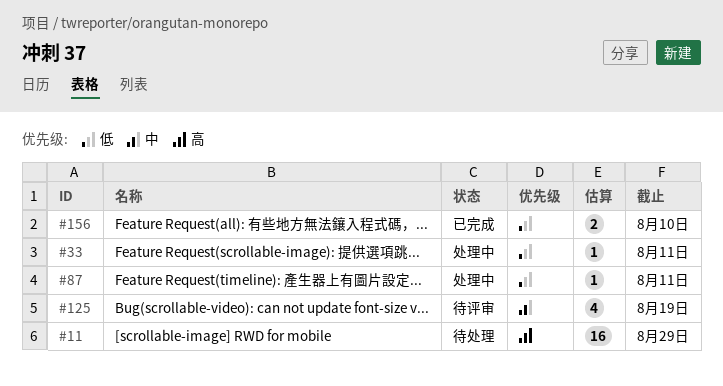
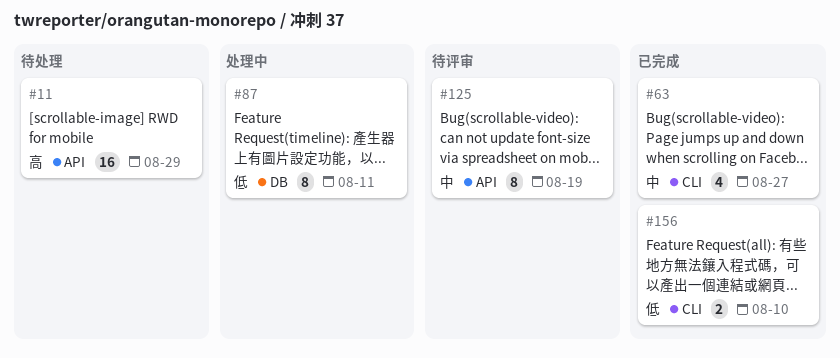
#33: present -> none
#63: none -> present
#87, estimate: 1 -> 8
#125, estimate: 4 -> 8

